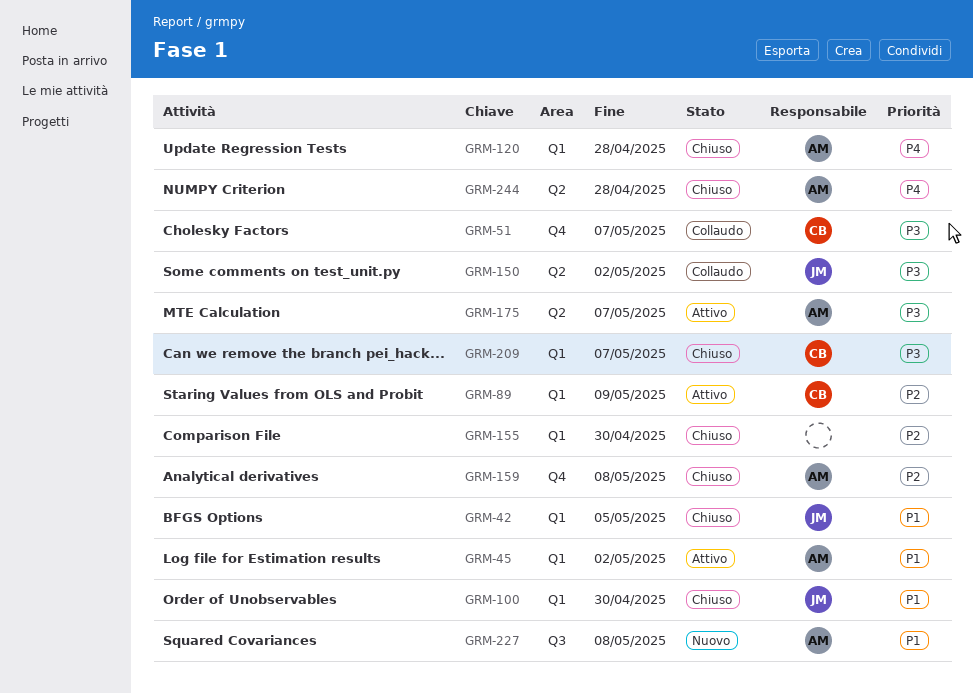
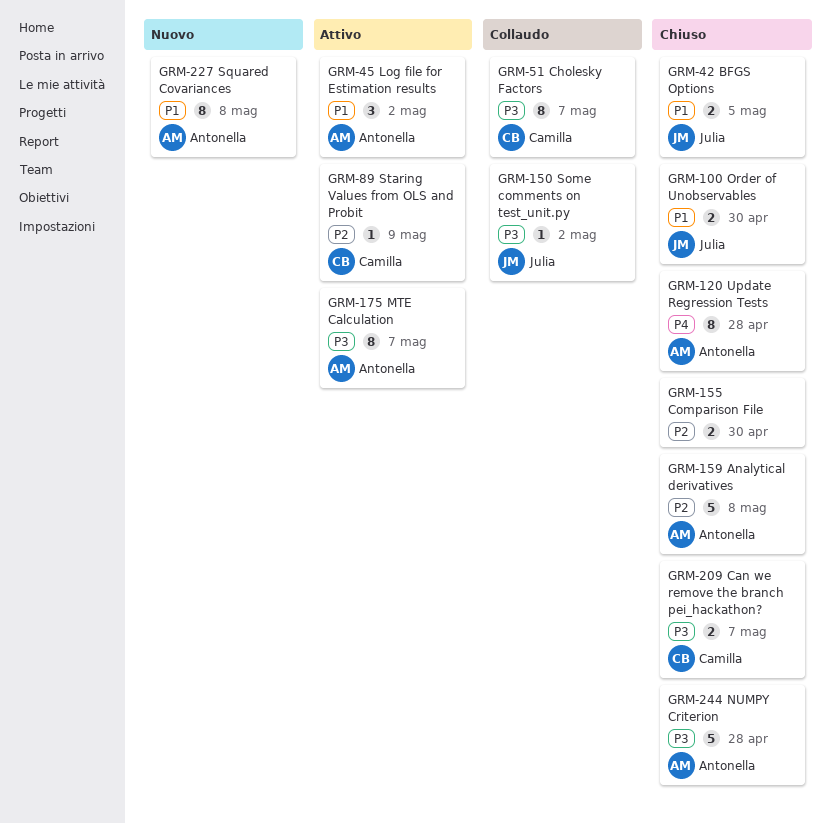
GRM-244, priority: P4 -> P3

